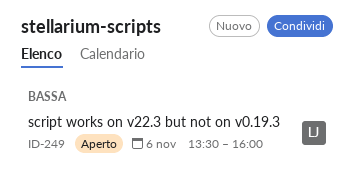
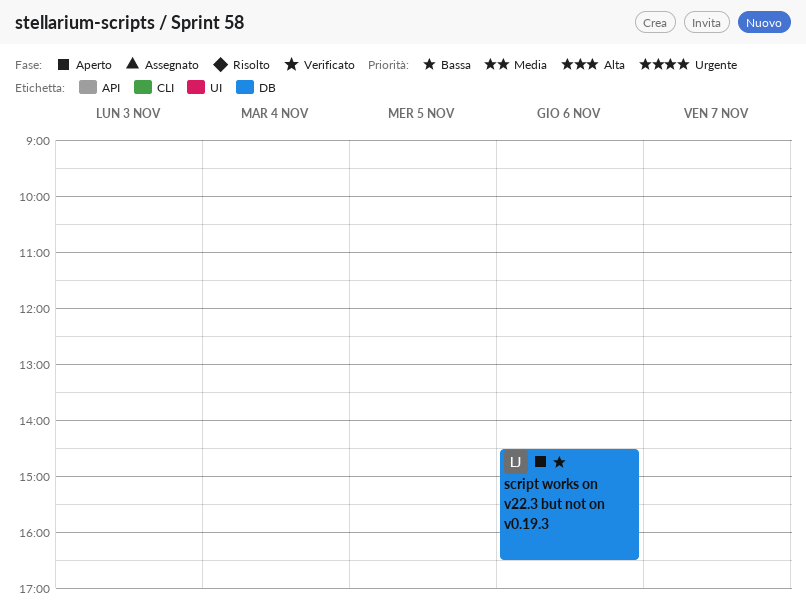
script works on v22.3 but not on v0.19.3, begins: 13:30 -> 14:30
script works on v22.3 but not on v0.19.3, ends: 16:00 -> 16:30

